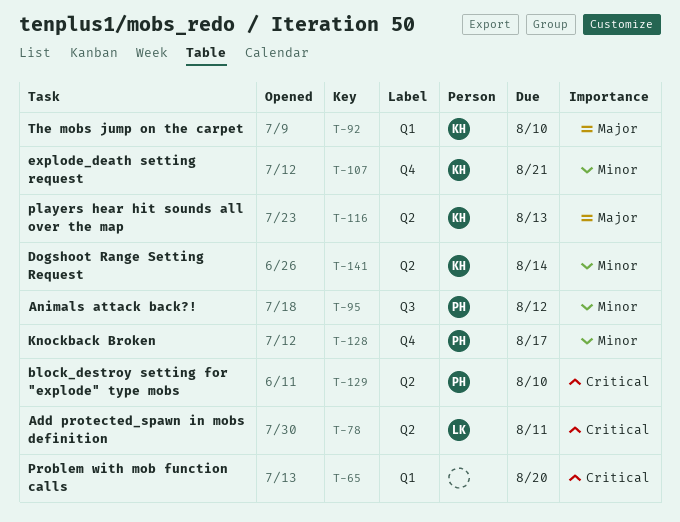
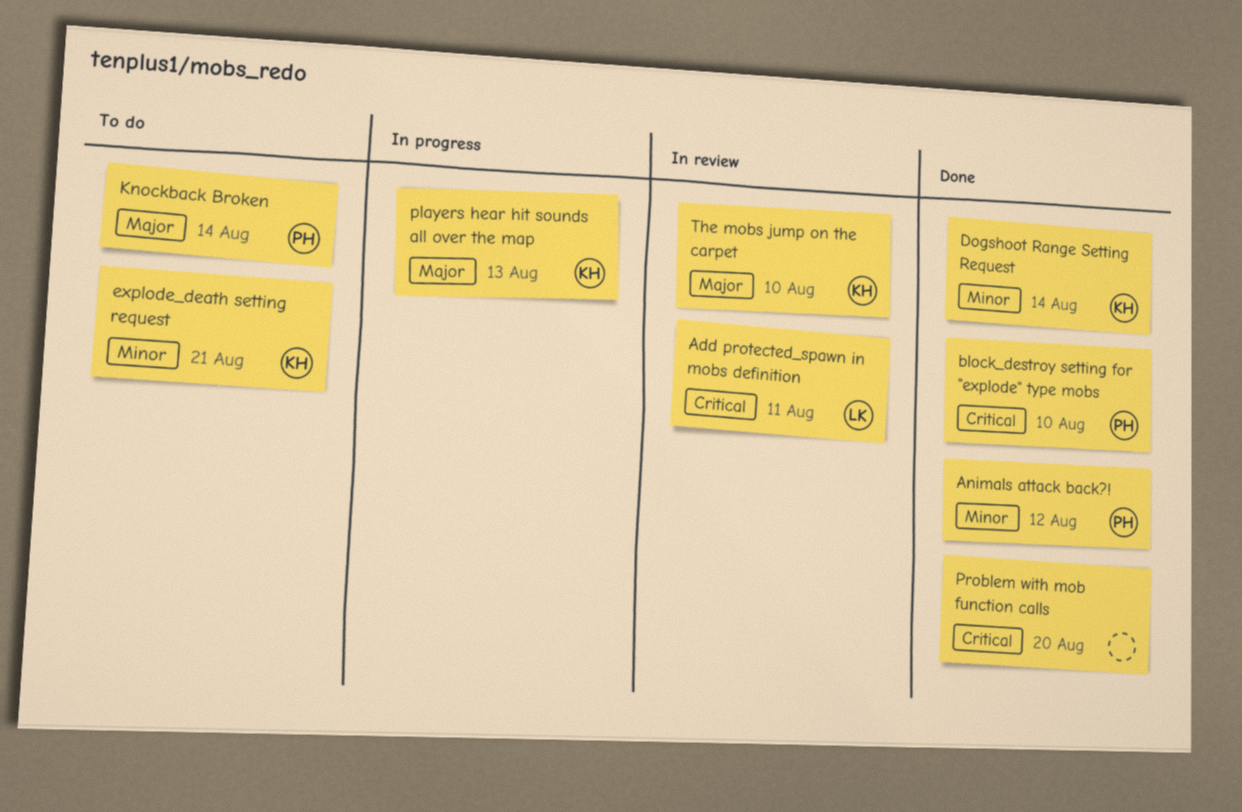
Knockback Broken, priority: Minor -> Major
Knockback Broken, due: Aug 17 -> Aug 14

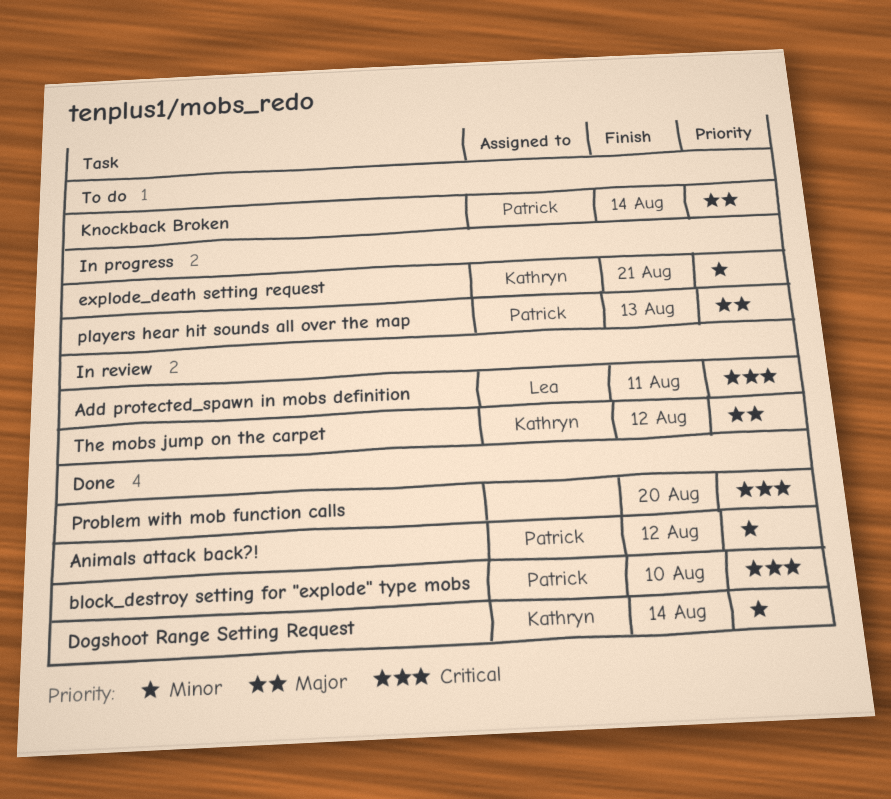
explode_death setting request, status: To do -> In progress
players hear hit sounds all over the map, owner: Kathryn -> Patrick
The mobs jump on the carpet, due: Aug 10 -> Aug 12

